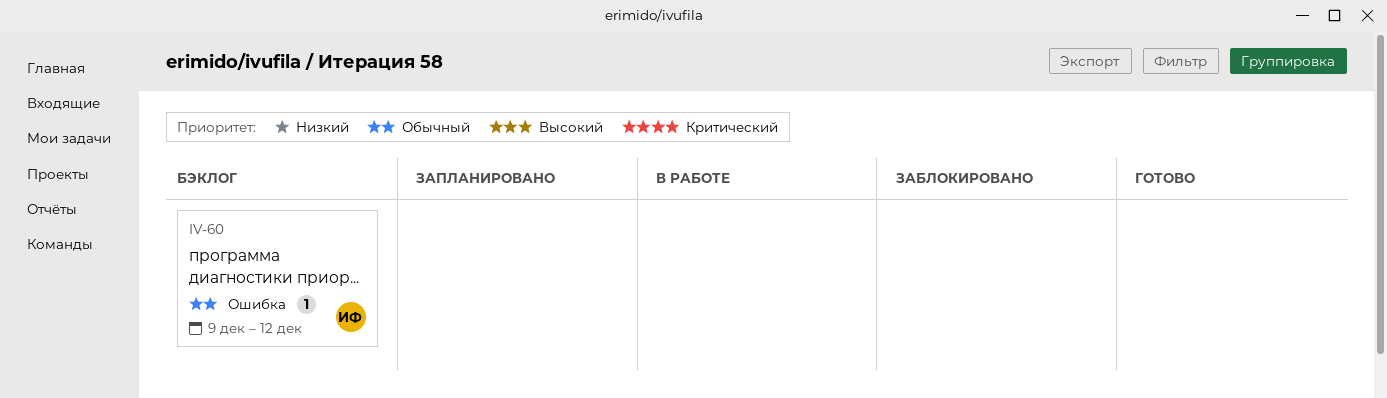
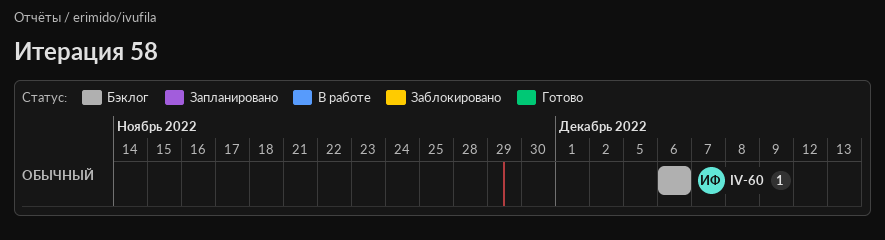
IV-60, start: Dec 9 -> Dec 6
IV-60, due: Dec 12 -> Dec 6

